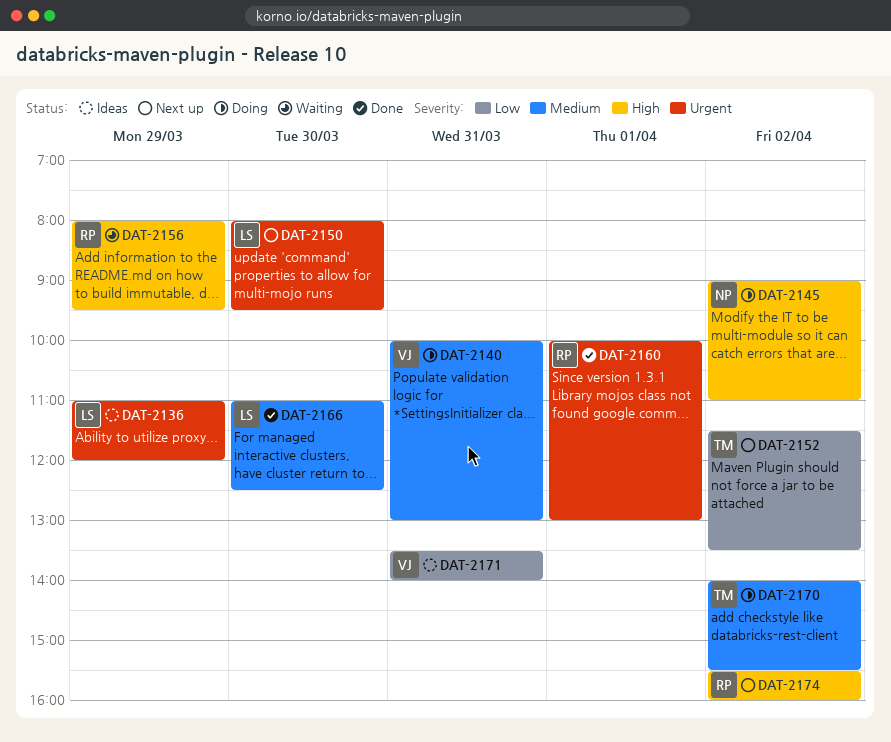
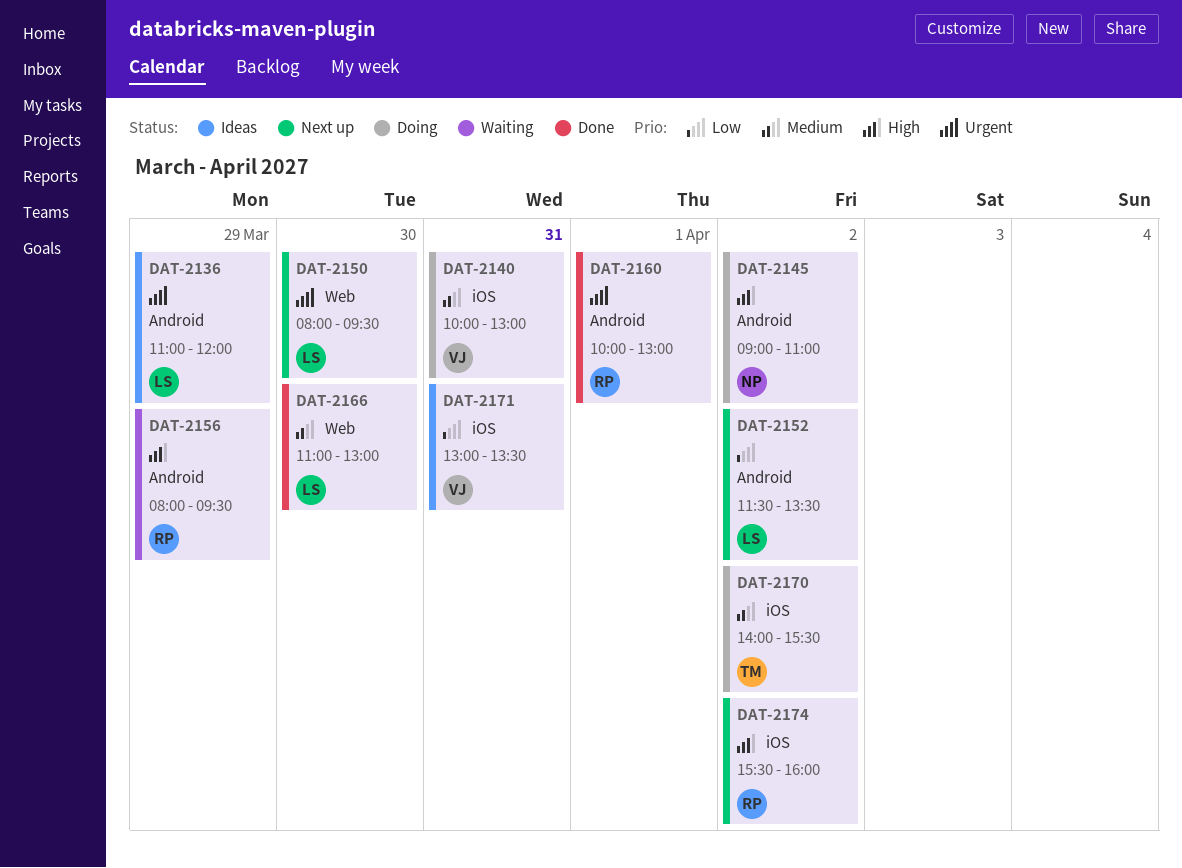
DAT-2152, owner: TM -> LS
DAT-2166, ends: 12:30 -> 13:00
DAT-2171, begins: 13:30 -> 13:00
DAT-2171, ends: 14:00 -> 13:30

